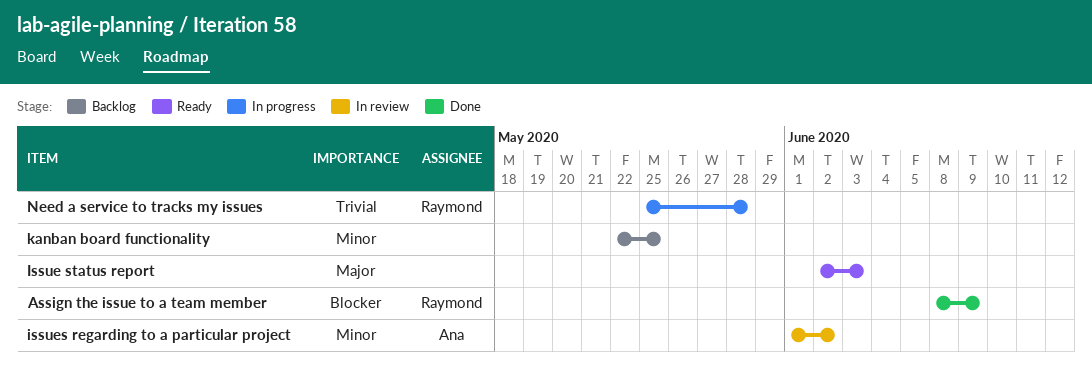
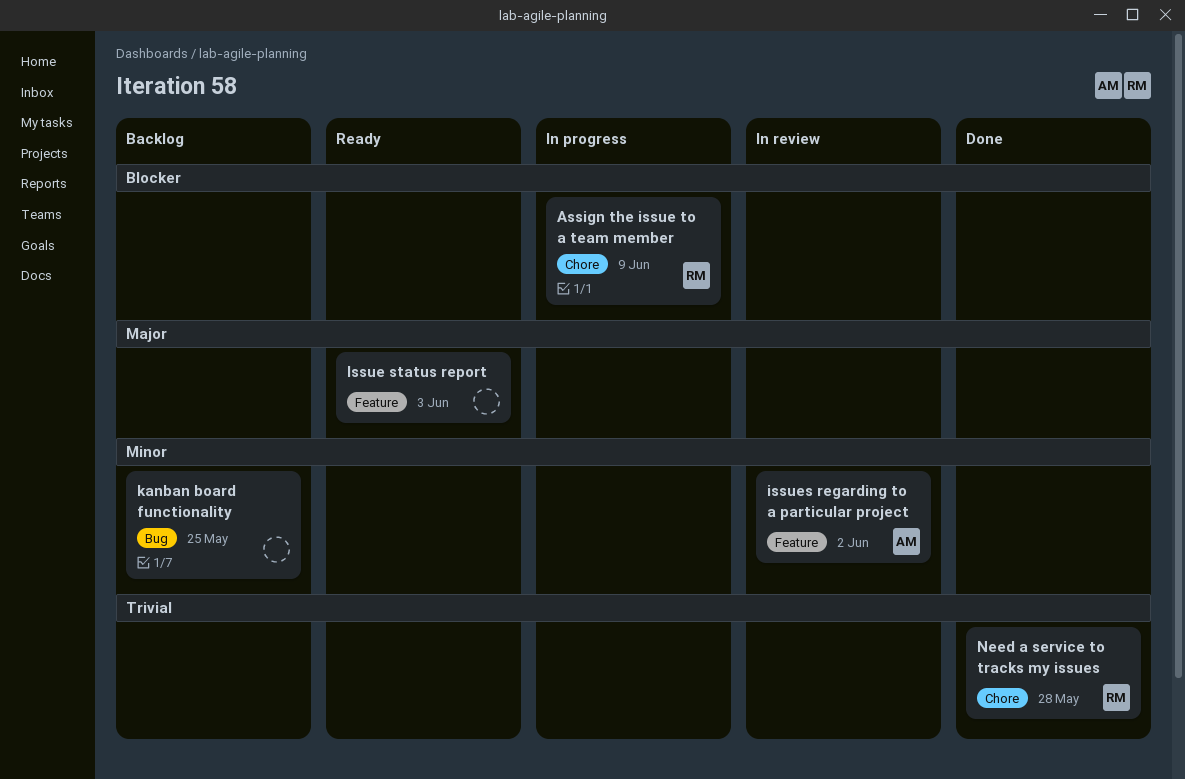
Assign the issue to a team member, status: Done -> In progress
Need a service to tracks my issues, status: In progress -> Done

